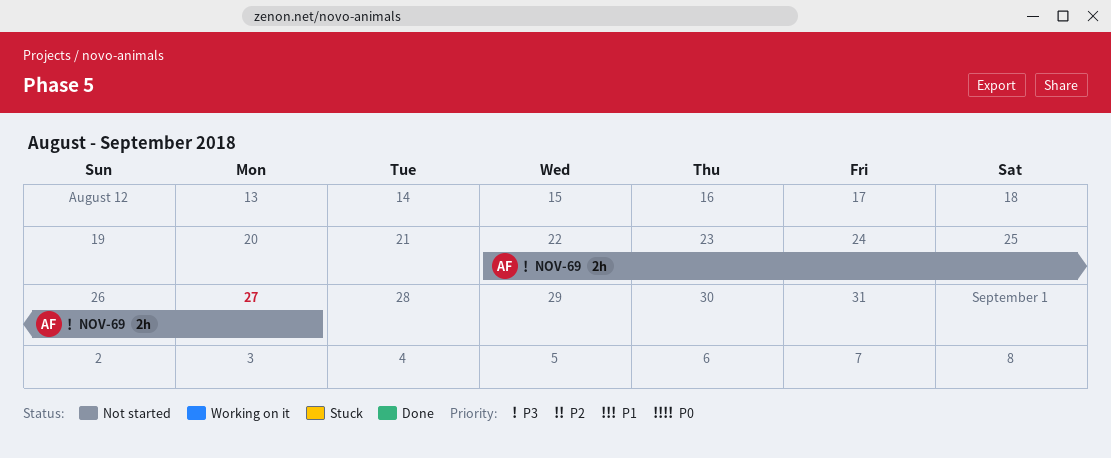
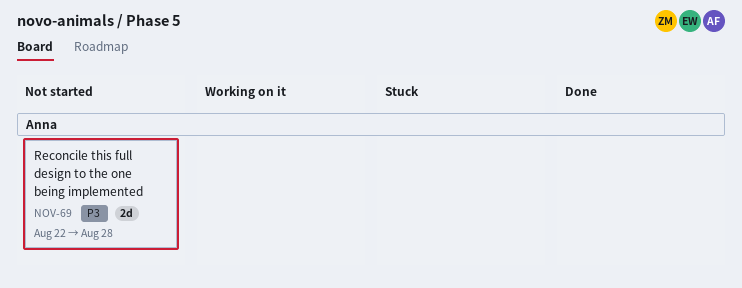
NOV-69, estimate: 2h -> 2d
NOV-69, due: Aug 27 -> Aug 28

